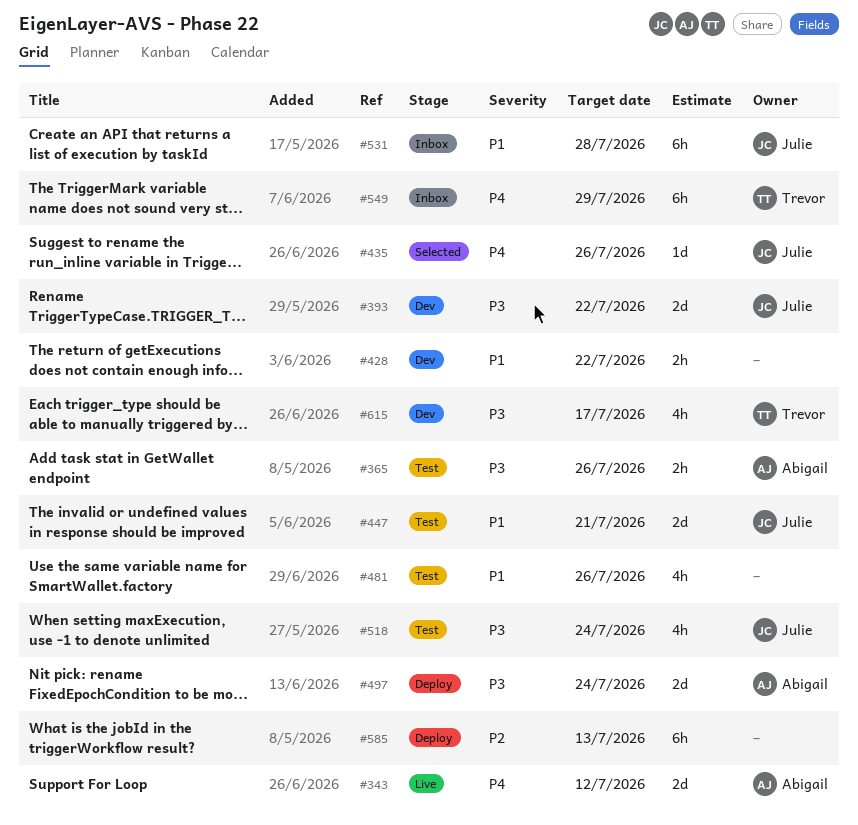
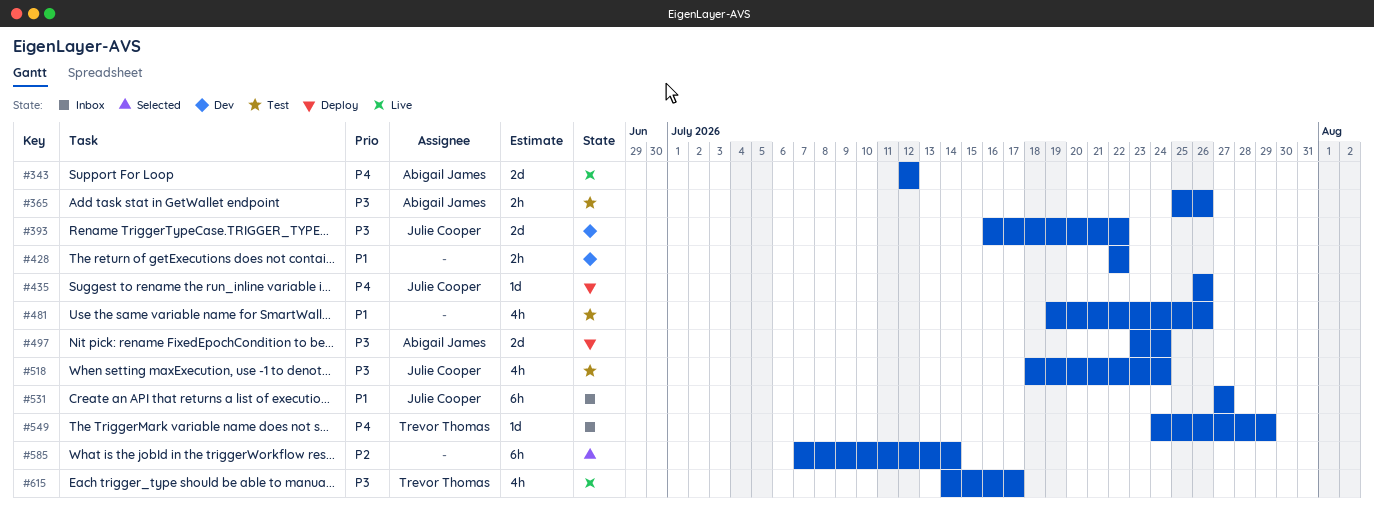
#435, status: Selected -> Deploy
#447: present -> none
#531, due: Jul 28 -> Jul 27
#549, estimate: 6h -> 1d
#585, status: Deploy -> Selected
#585, due: Jul 13 -> Jul 14
#615, status: Dev -> Live

